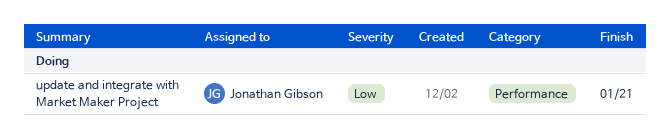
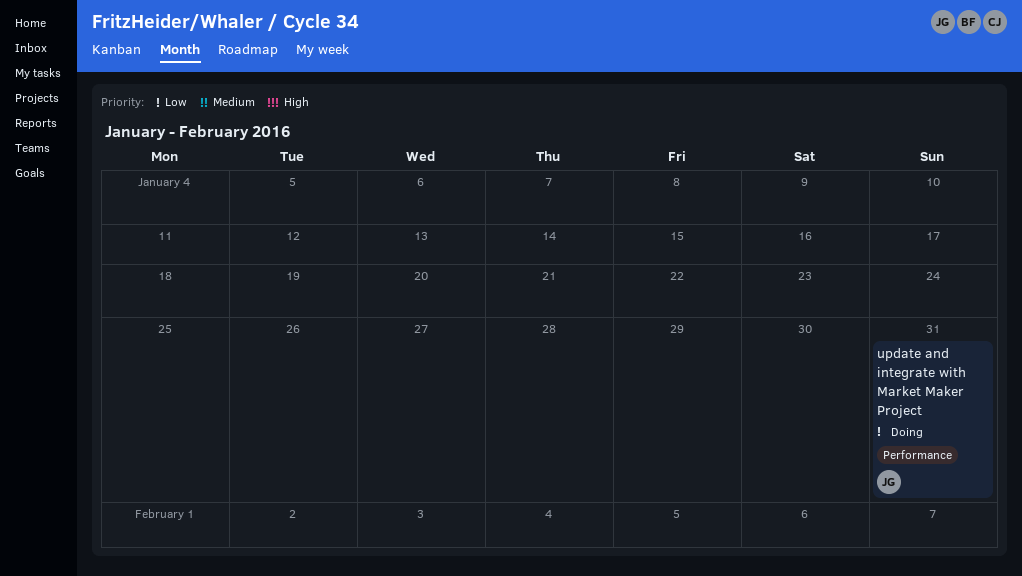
update and integrate with Market Maker Project, due: Jan 21 -> Jan 31

